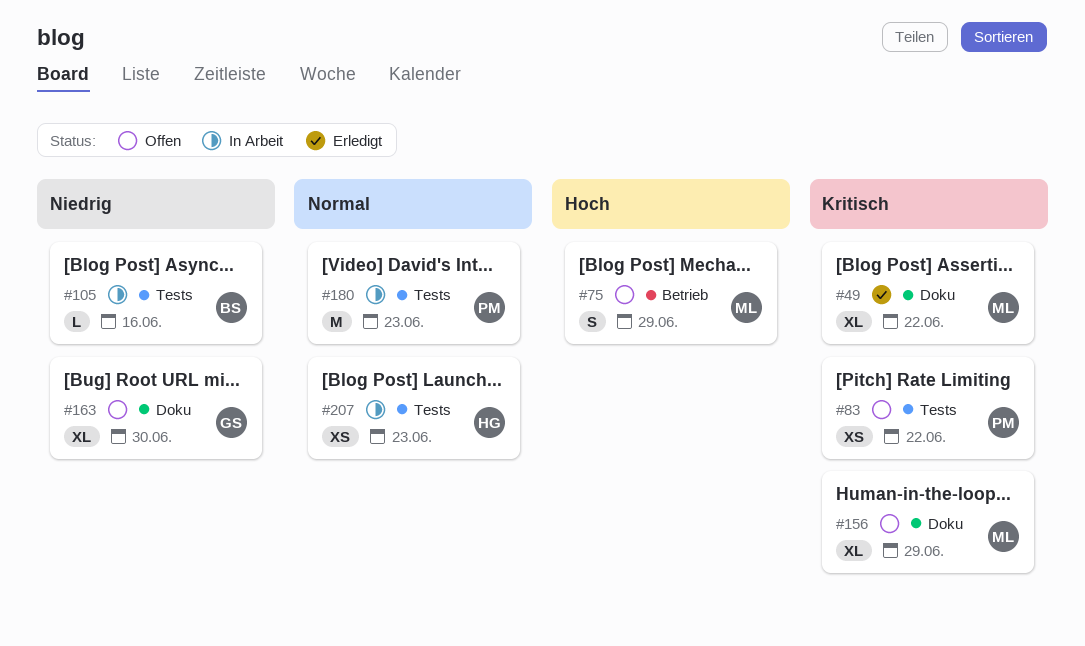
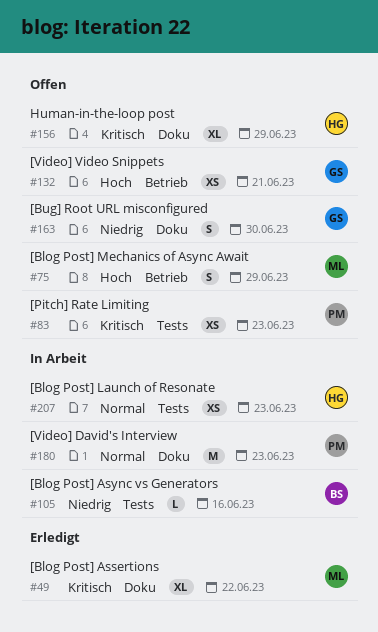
#83, due: Jun 22 -> Jun 23
#132: none -> present
#156, owner: ML -> HG
#163, estimate: XL -> S
#180, label: Tests -> Doku

